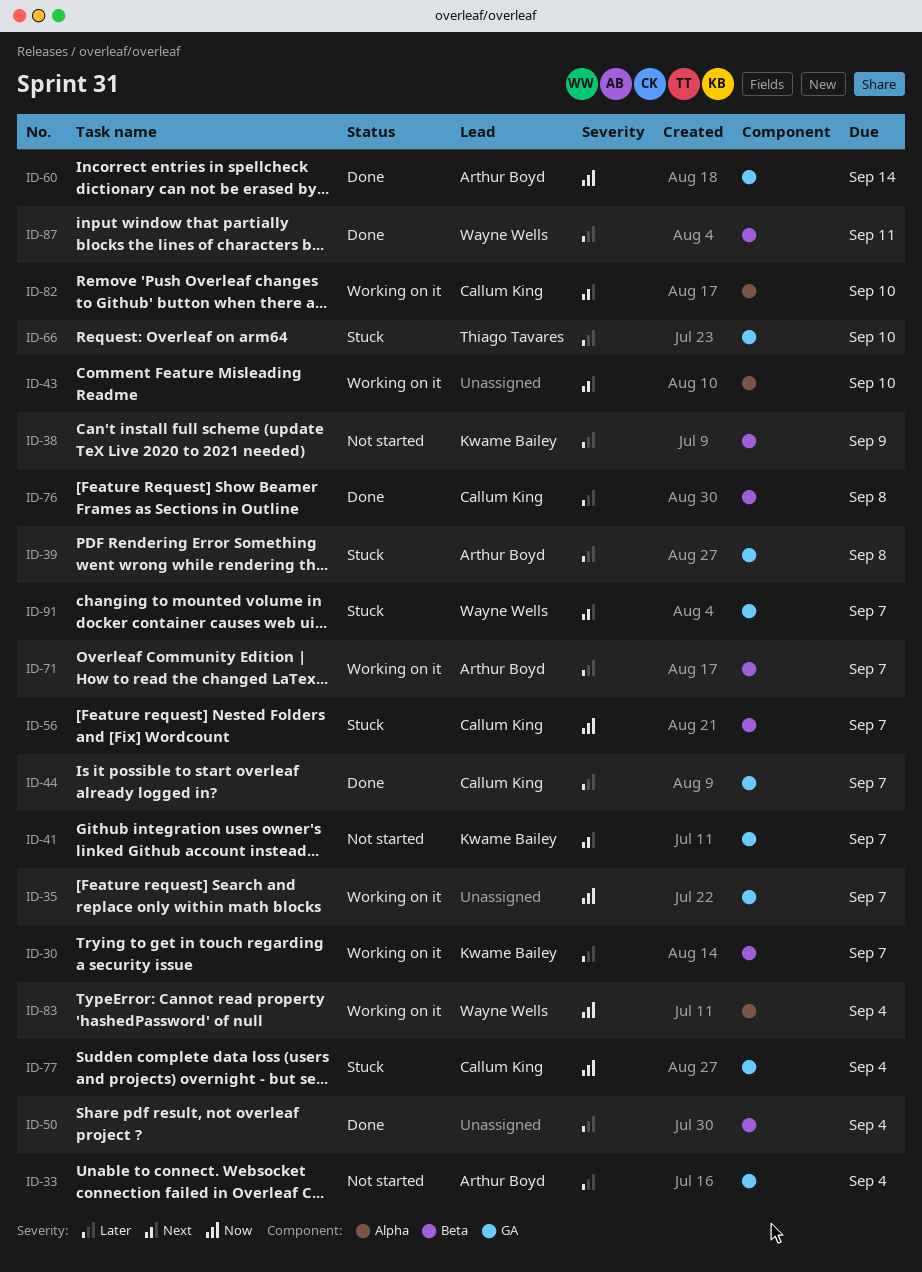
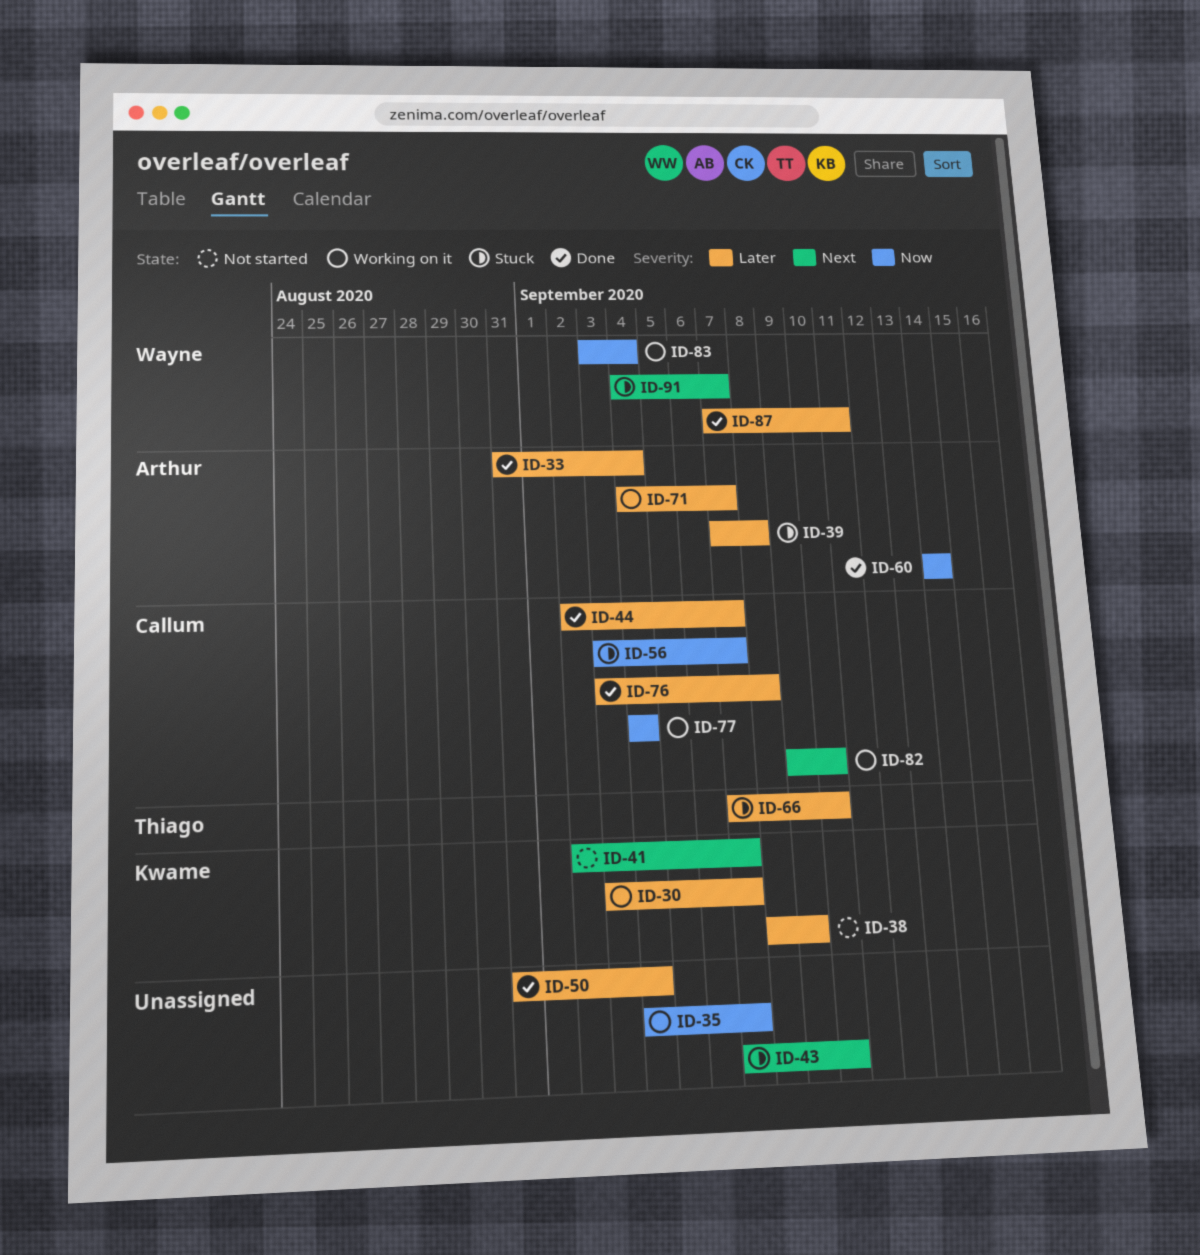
ID-33, status: Not started -> Done
ID-43, status: Working on it -> Stuck
ID-77, status: Stuck -> Working on it

